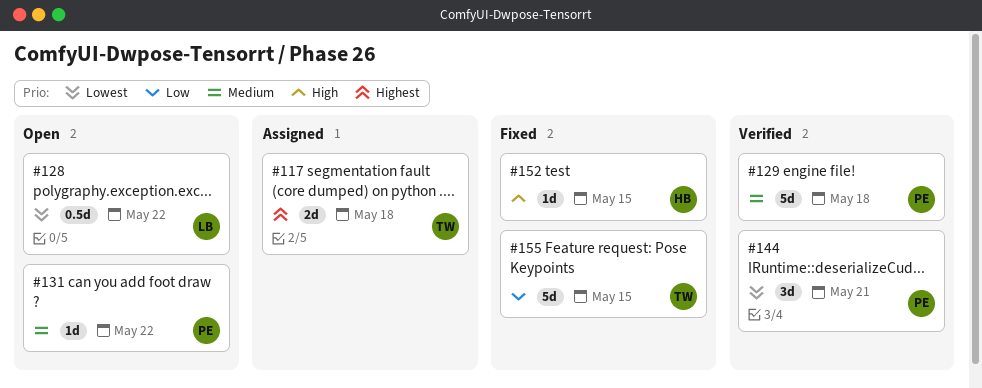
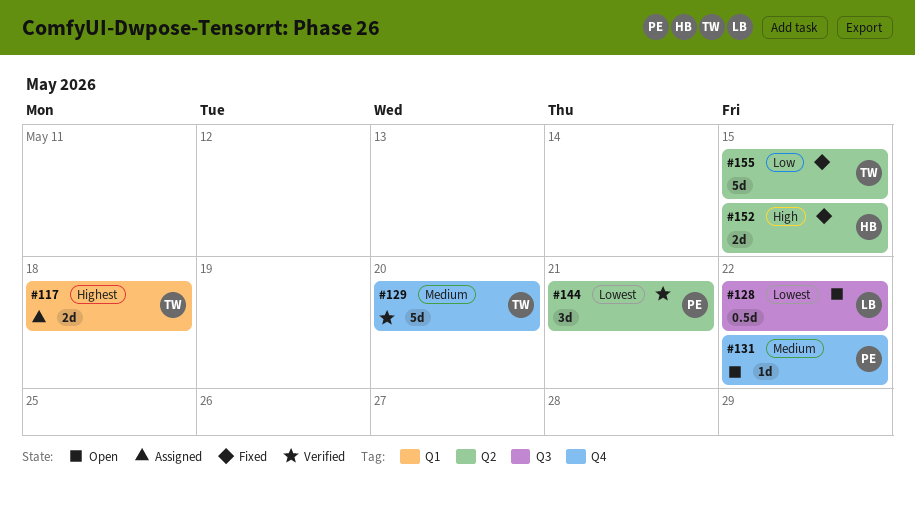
#129, owner: PE -> TW
#129, due: May 18 -> May 20
#152, estimate: 1d -> 2d

